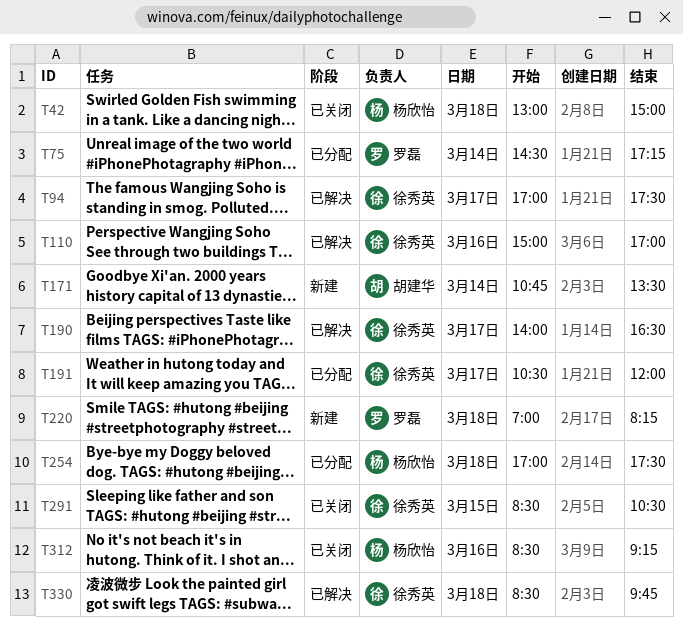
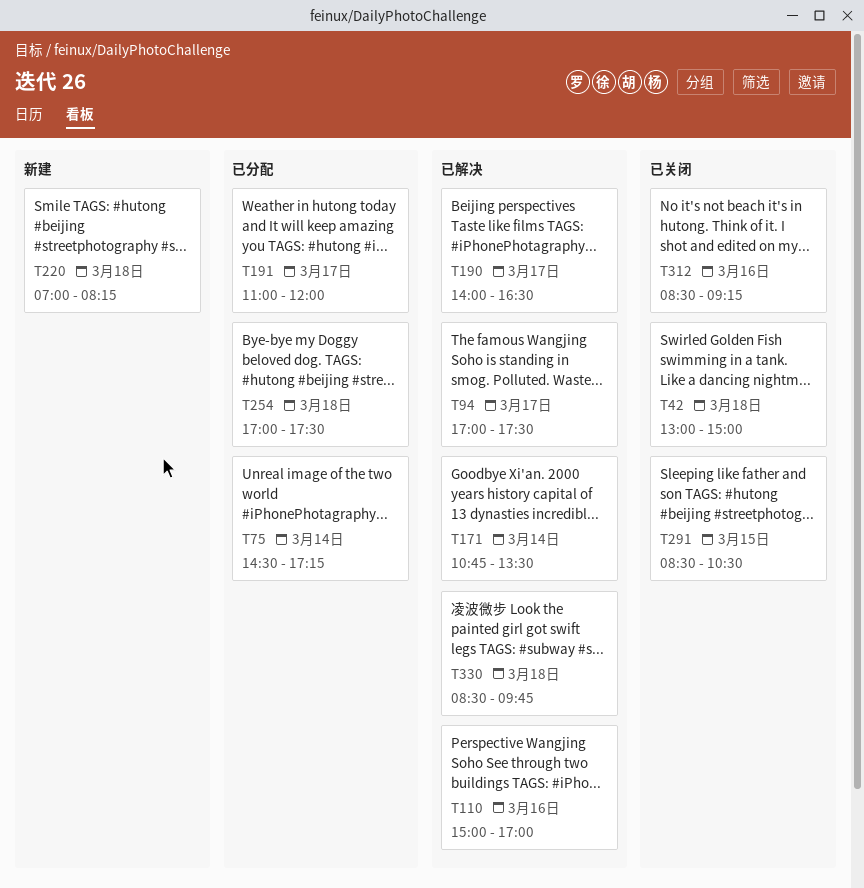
T171, status: 新建 -> 已解决
T191, begins: 10:30 -> 11:00

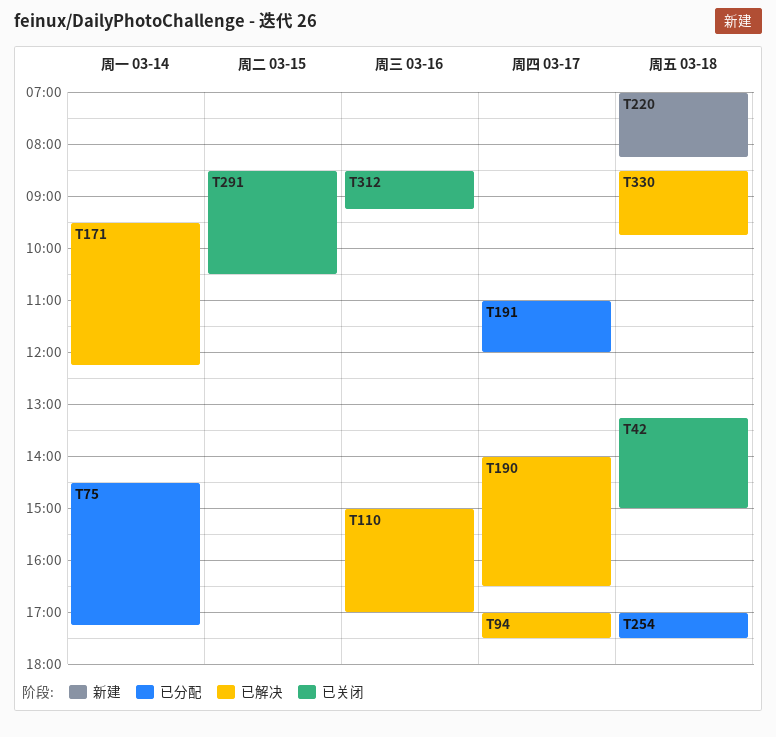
T42, begins: 13:00 -> 13:15
T171, begins: 10:45 -> 09:30
T171, ends: 13:30 -> 12:15

